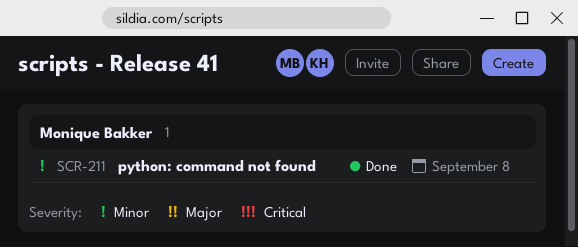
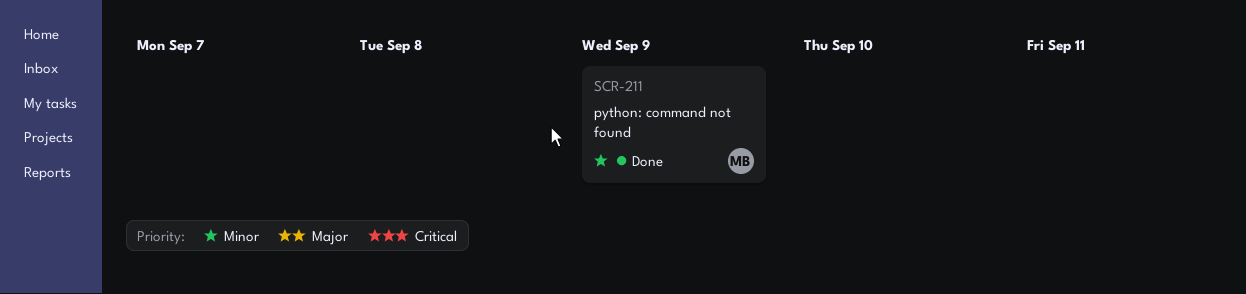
SCR-211, due: Sep 8 -> Sep 9

